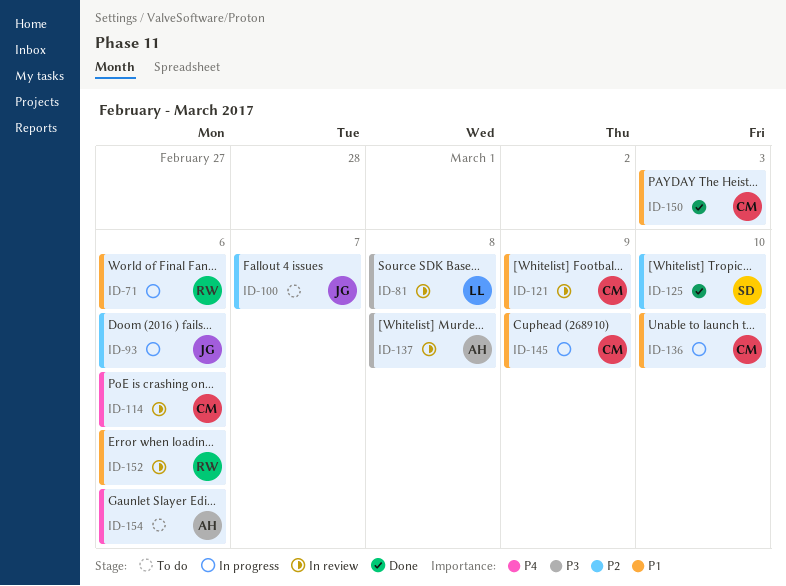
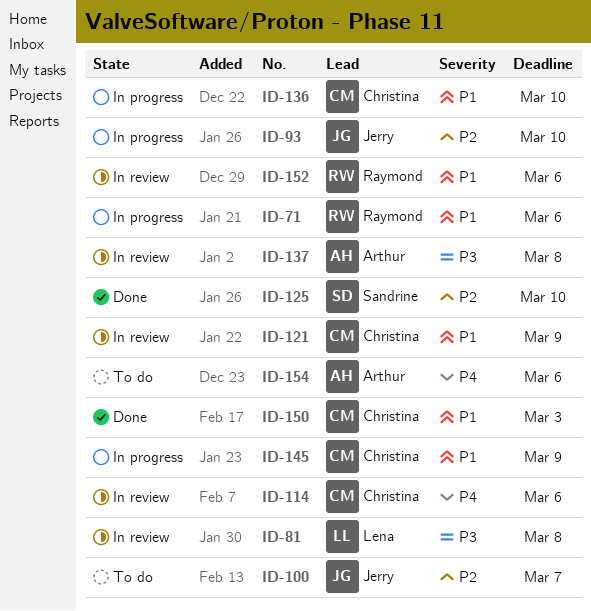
ID-93, due: Mar 6 -> Mar 10

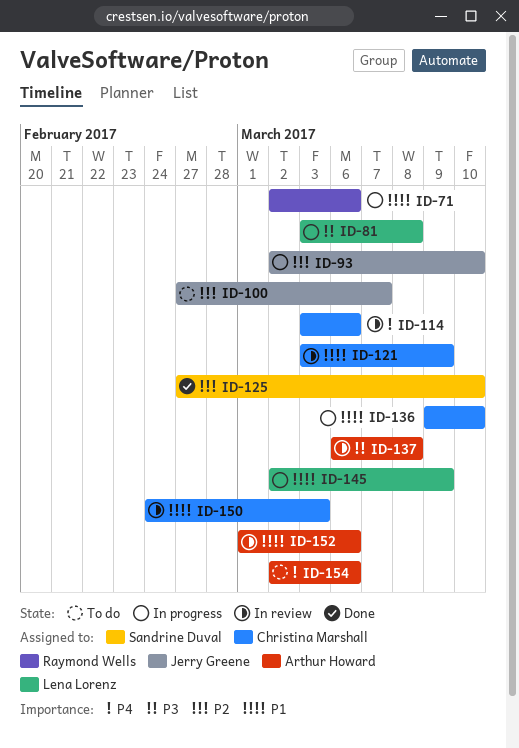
ID-81, status: In review -> In progress
ID-145, owner: Christina Marshall -> Lena Lorenz
ID-150, status: Done -> In review
ID-152, owner: Raymond Wells -> Arthur Howard

